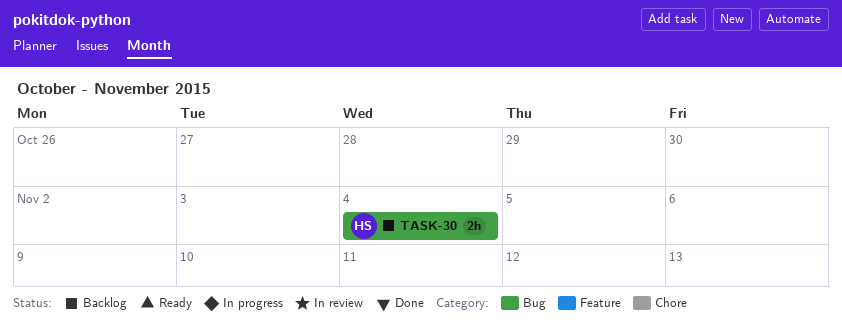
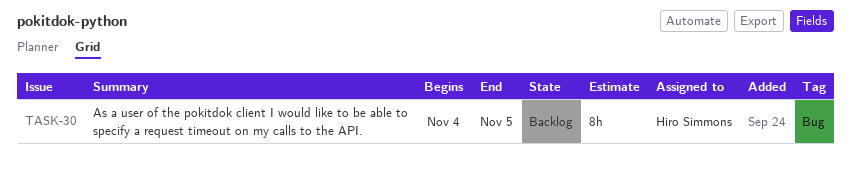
TASK-30, estimate: 2h -> 8h
TASK-30, due: Nov 4 -> Nov 5

